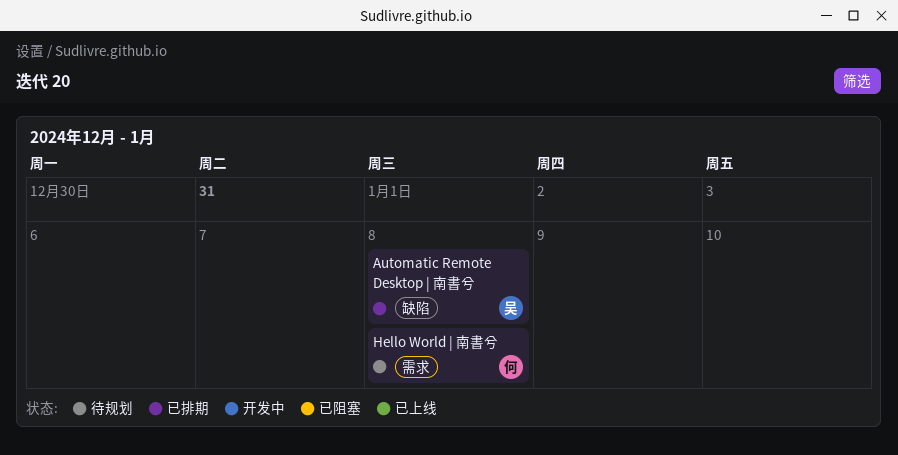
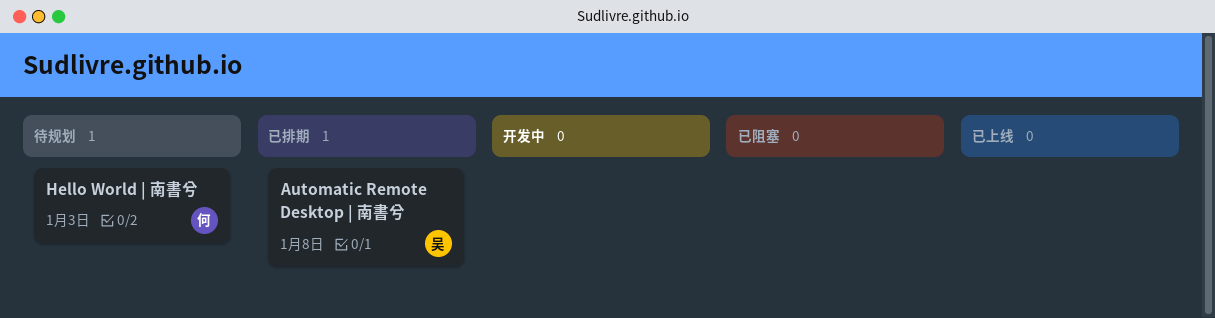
Hello World | 南書兮, due: Jan 8 -> Jan 3

